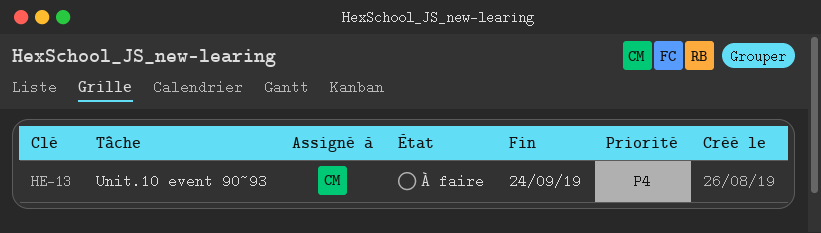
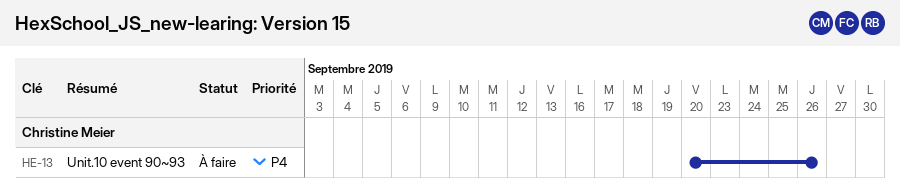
HE-13, due: Sep 24 -> Sep 26

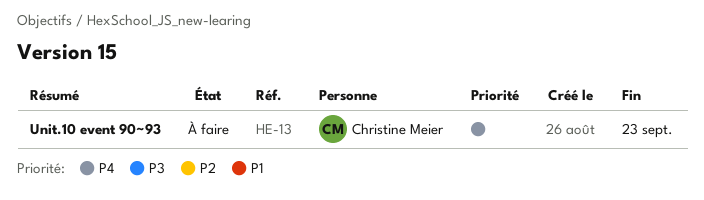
HE-13, due: Sep 26 -> Sep 23

